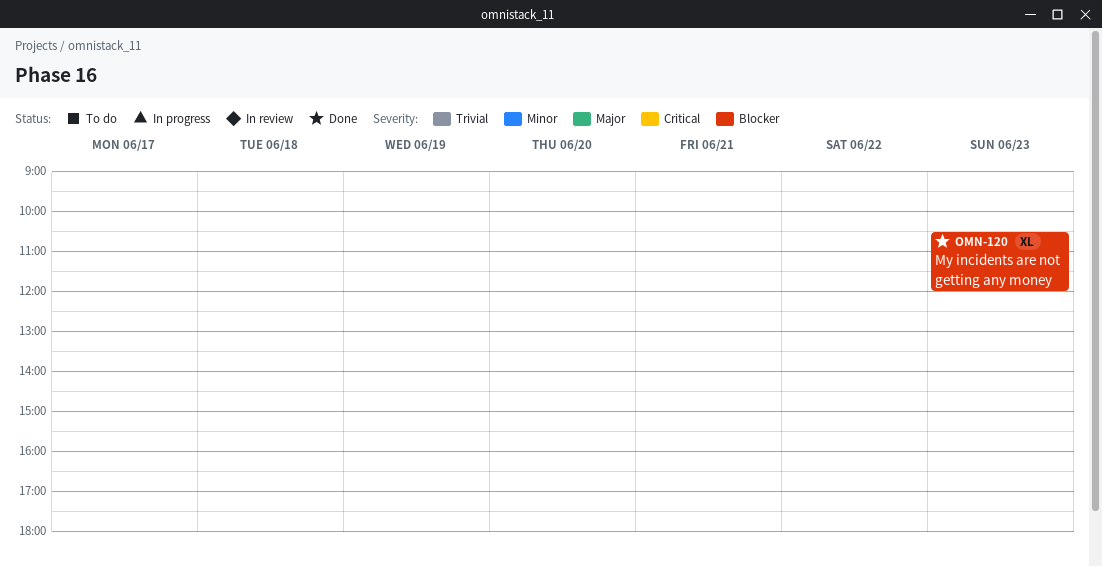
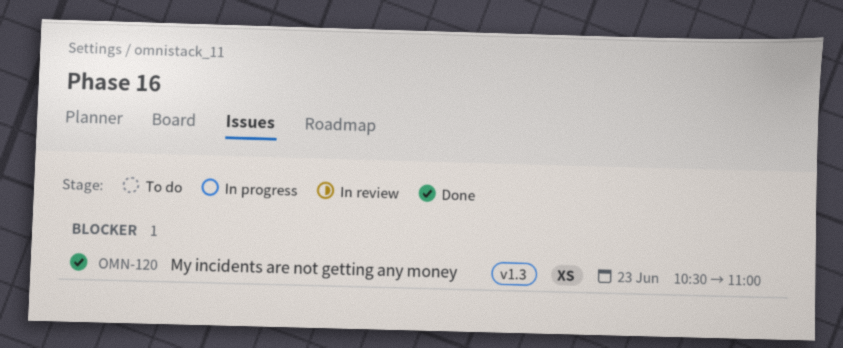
OMN-120, estimate: XL -> XS
OMN-120, ends: 12:00 -> 11:00

